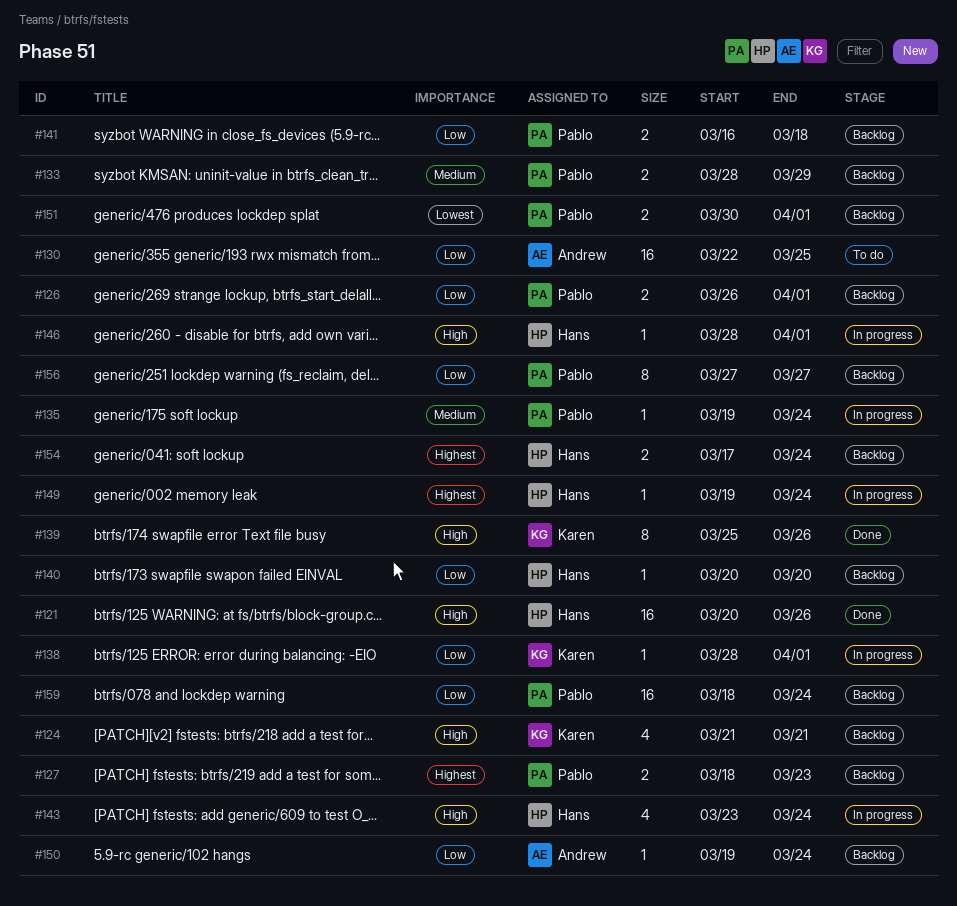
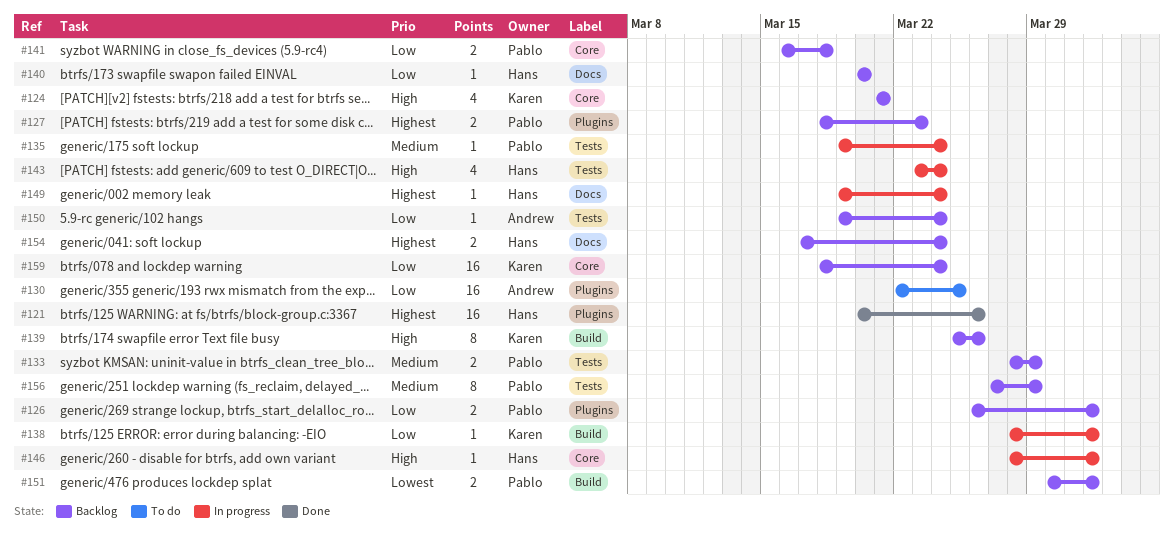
#121, priority: High -> Highest
#139, status: Done -> Backlog
#156, priority: Low -> Medium
#156, due: Mar 27 -> Mar 29
#159, owner: Pablo -> Karen

